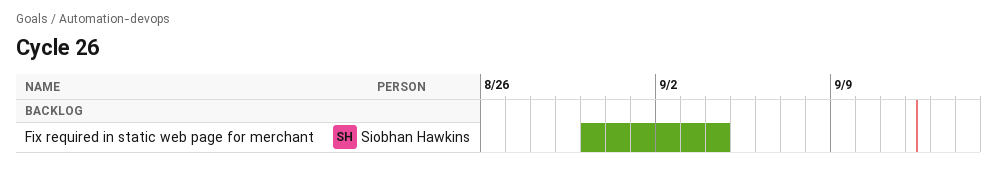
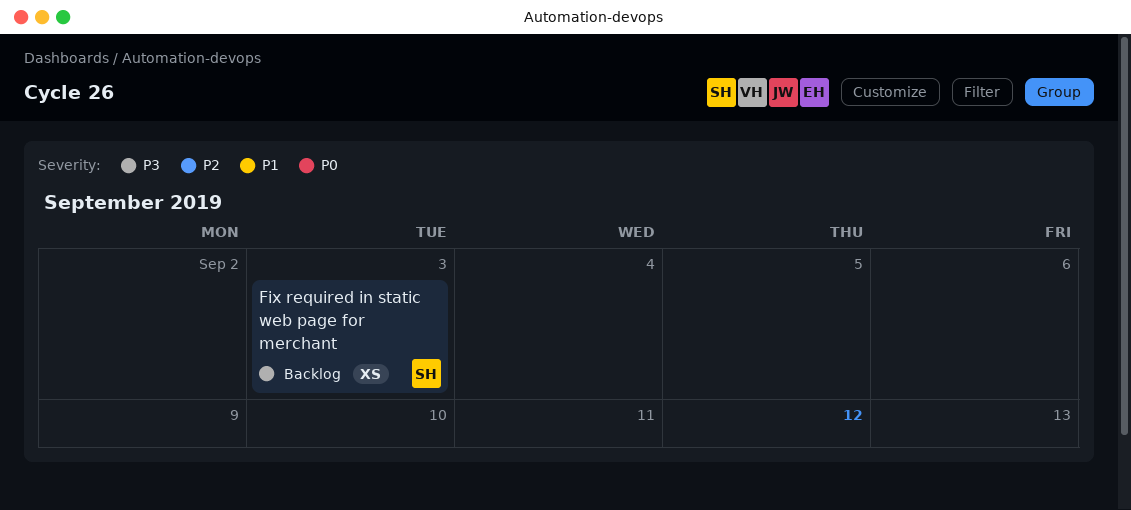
Fix required in static web page for merchant, due: Sep 4 -> Sep 3

